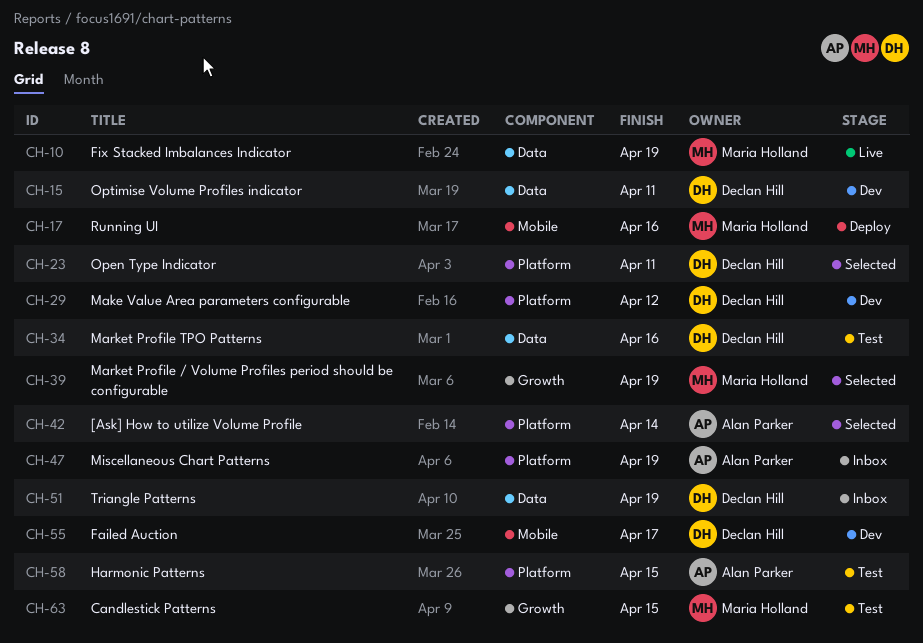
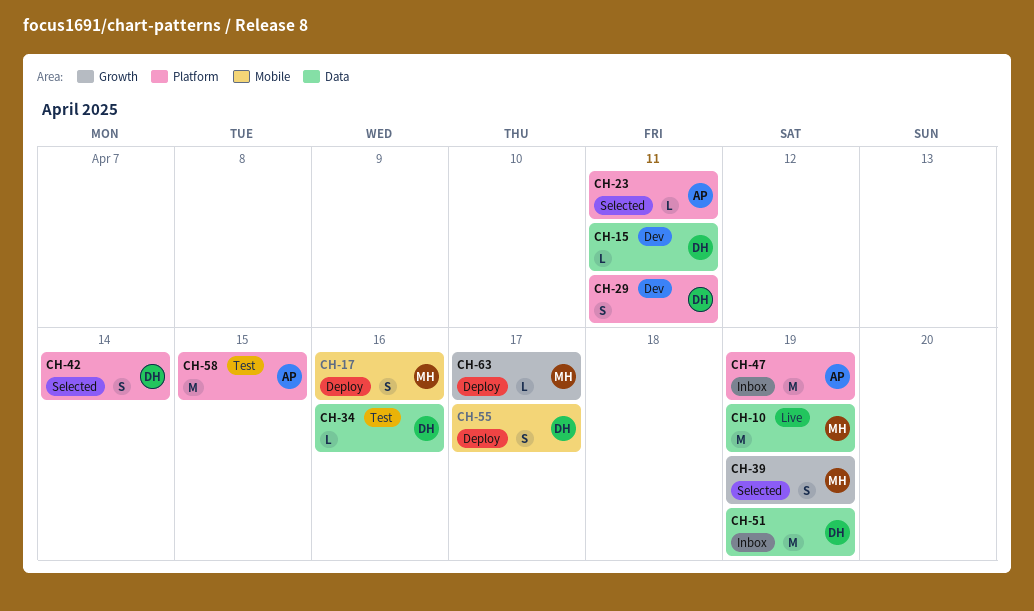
CH-23, owner: Declan Hill -> Alan Parker
CH-29, due: Apr 12 -> Apr 11
CH-42, owner: Alan Parker -> Declan Hill
CH-55, status: Dev -> Deploy
CH-63, status: Test -> Deploy
CH-63, due: Apr 15 -> Apr 17

